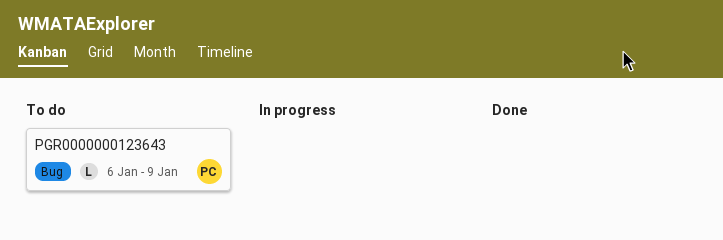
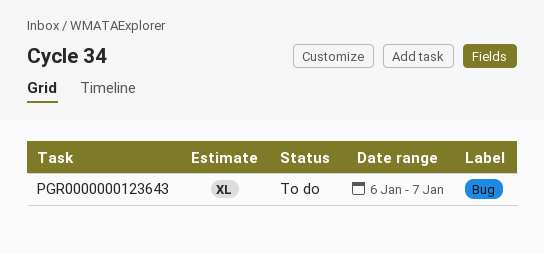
PGR0000000123643, estimate: L -> XL
PGR0000000123643, due: Jan 9 -> Jan 7

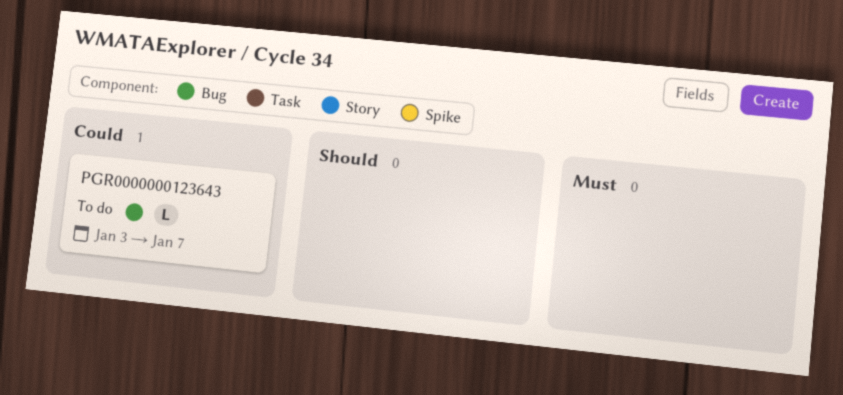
PGR0000000123643, estimate: XL -> L
PGR0000000123643, start: Jan 6 -> Jan 3

